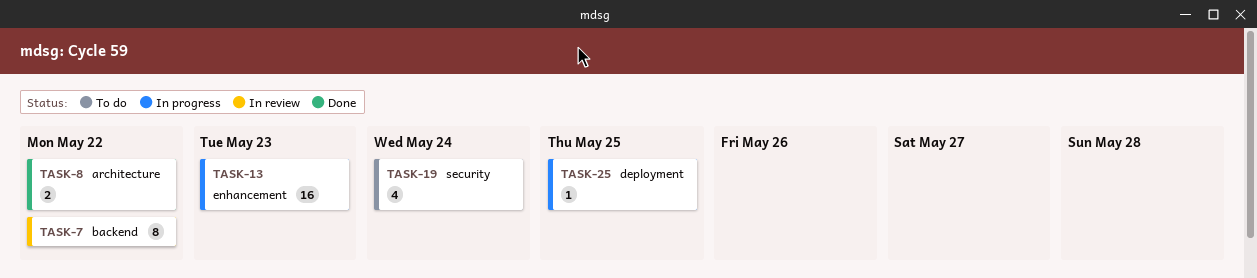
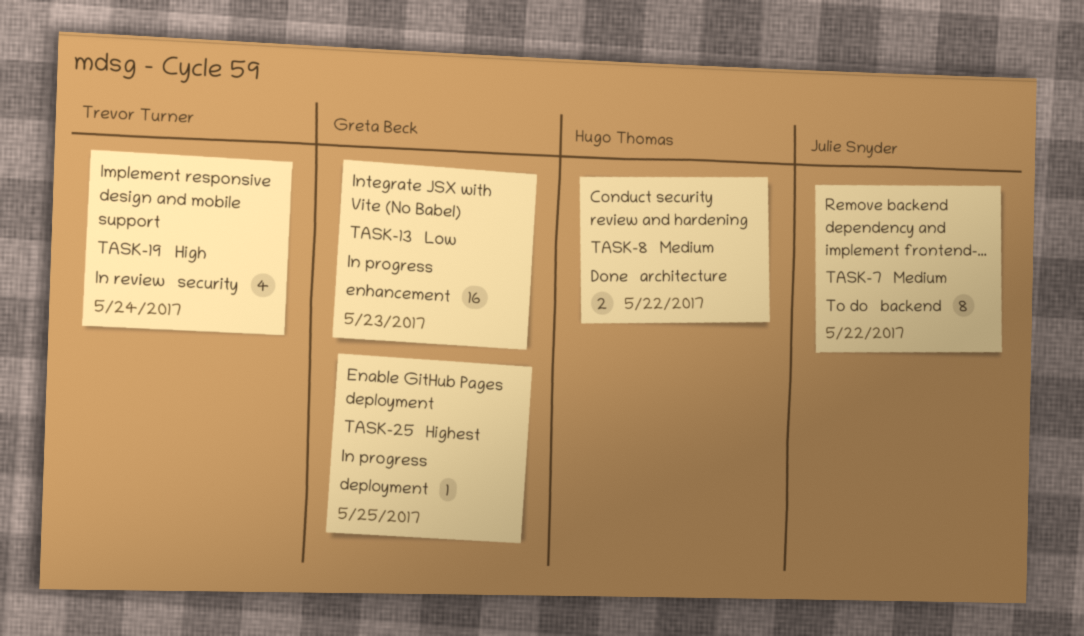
TASK-7, status: In review -> To do
TASK-19, status: To do -> In review

